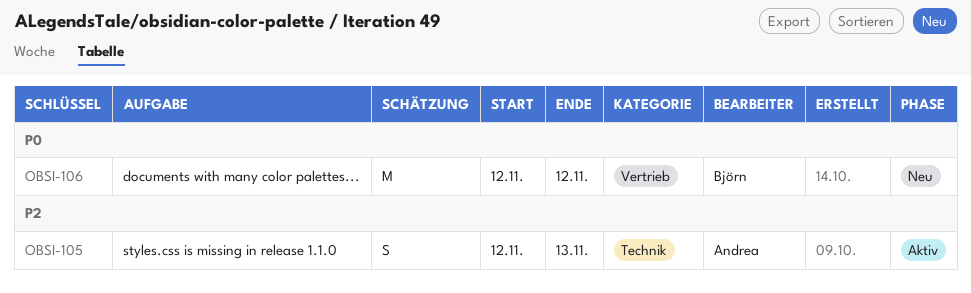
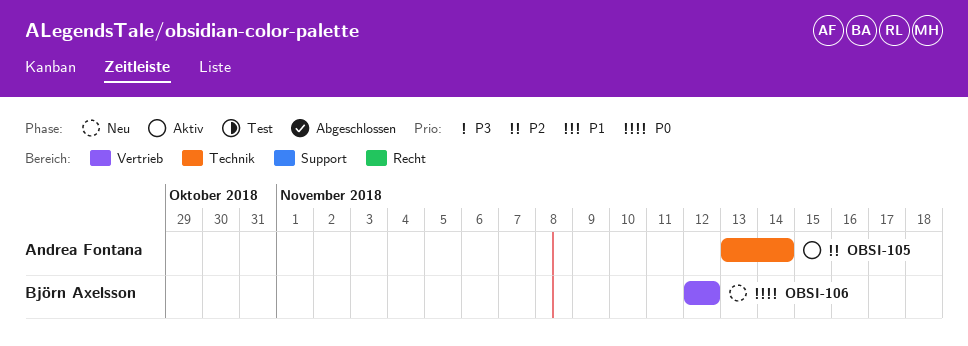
OBSI-105, start: Nov 12 -> Nov 13
OBSI-105, due: Nov 13 -> Nov 14

